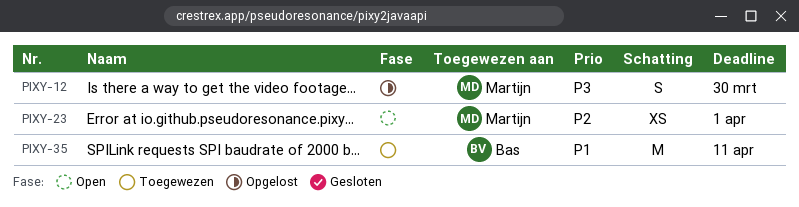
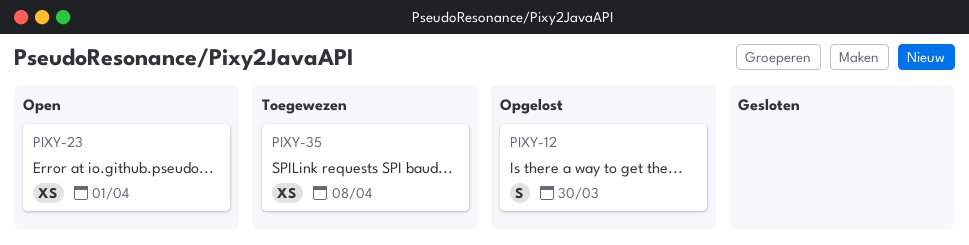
PIXY-35, estimate: M -> XS
PIXY-35, due: Apr 11 -> Apr 8

